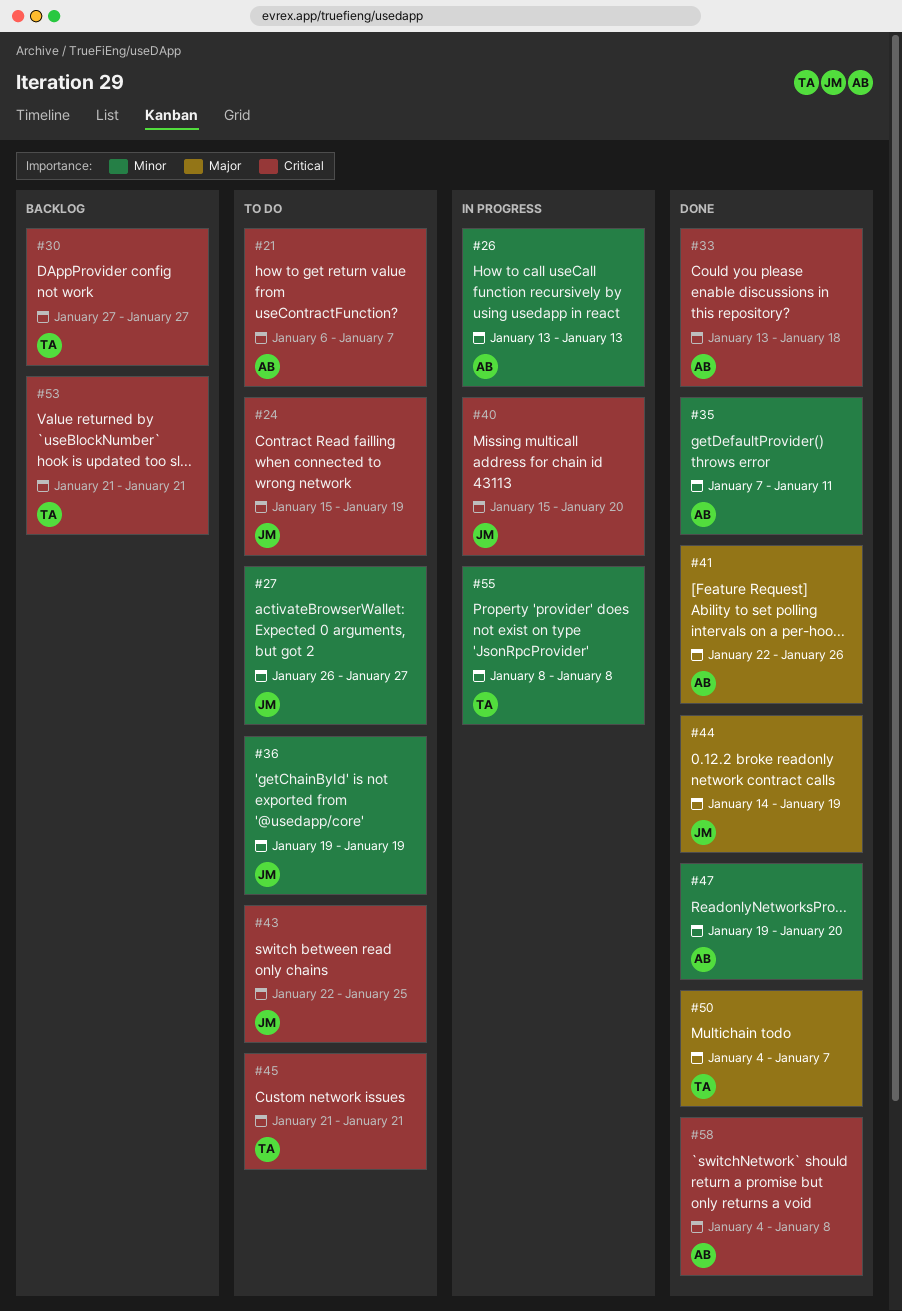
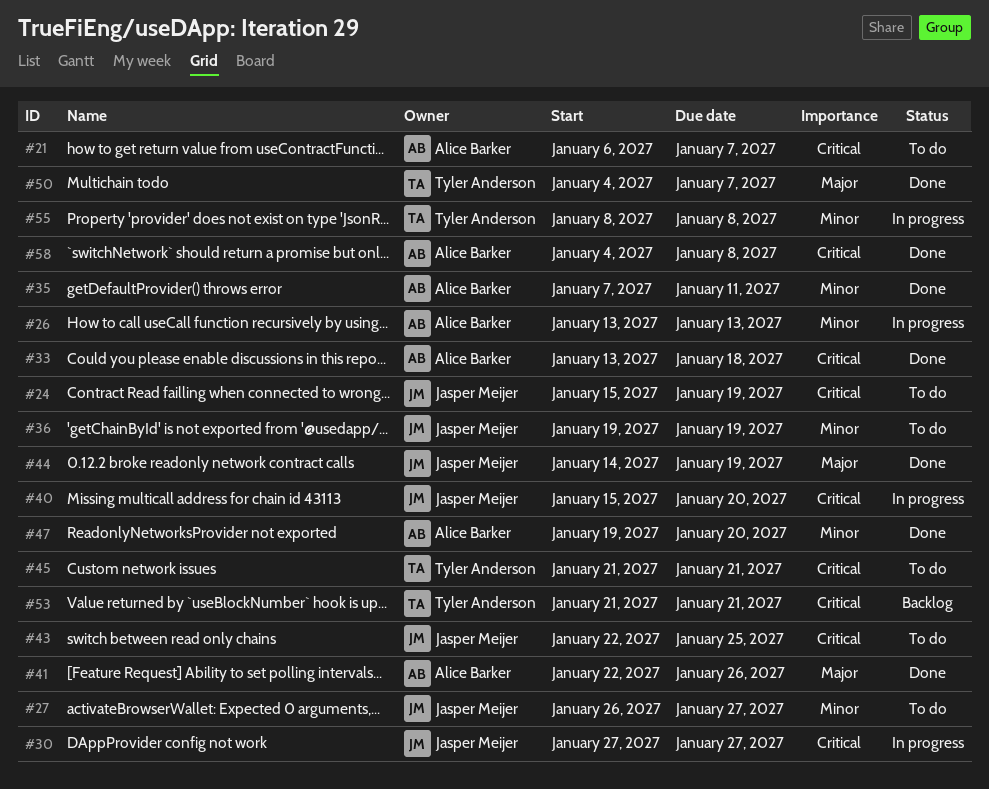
#30, status: Backlog -> In progress
#30, owner: Tyler Anderson -> Jasper Meijer

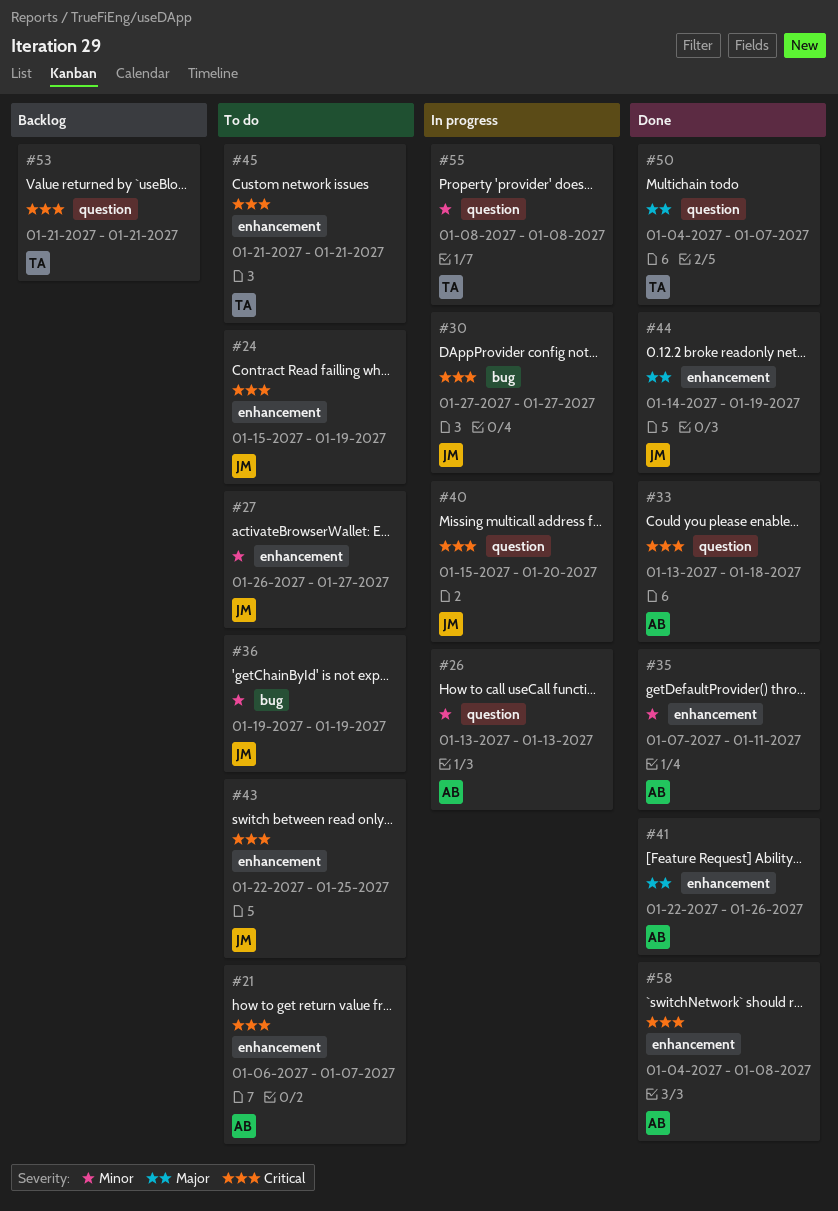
#47: present -> none

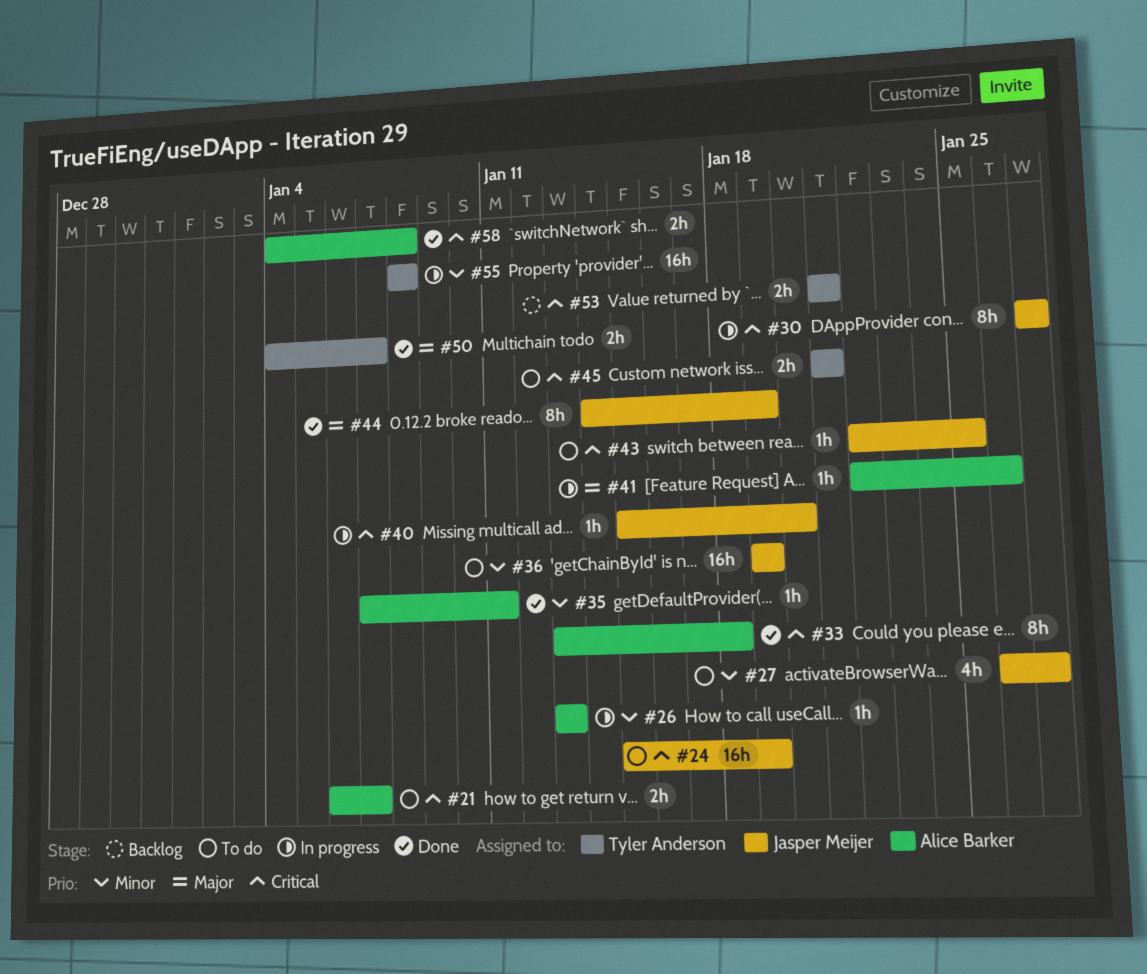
#41, status: Done -> In progress

